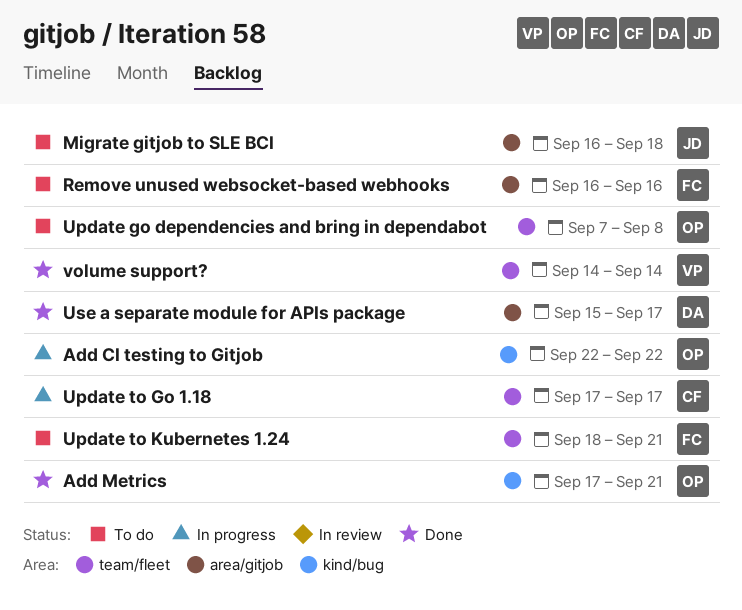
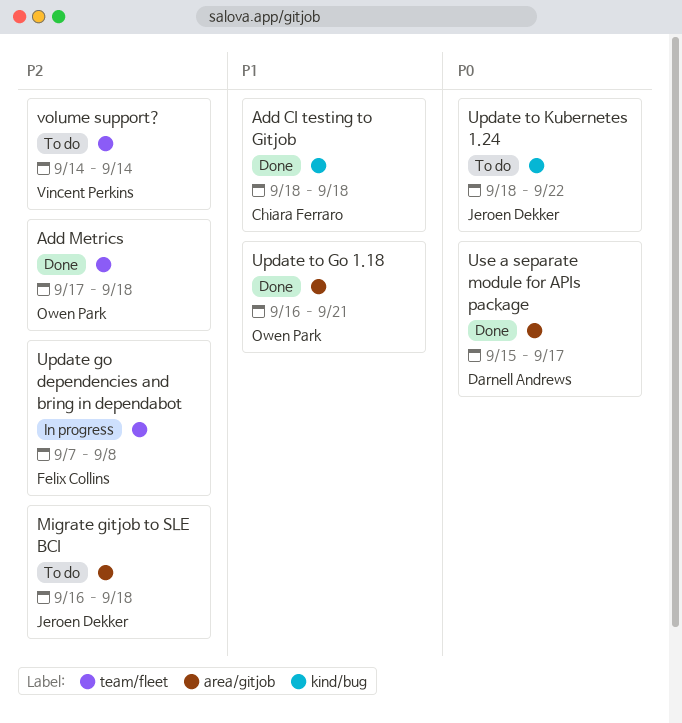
Add CI testing to Gitjob, status: In progress -> Done
Add CI testing to Gitjob, owner: Owen Park -> Chiara Ferraro
Add CI testing to Gitjob, start: Sep 22 -> Sep 18
Add CI testing to Gitjob, due: Sep 22 -> Sep 18
Add Metrics, label: kind/bug -> team/fleet
Add Metrics, due: Sep 21 -> Sep 18
Remove unused websocket-based webhooks: present -> none
Update go dependencies and bring in dependabot, status: To do -> In progress
Update go dependencies and bring in dependabot, owner: Owen Park -> Felix Collins
Update to Go 1.18, status: In progress -> Done
Update to Go 1.18, owner: Chiara Ferraro -> Owen Park
Update to Go 1.18, label: team/fleet -> area/gitjob
Update to Go 1.18, start: Sep 17 -> Sep 16
Update to Go 1.18, due: Sep 17 -> Sep 21
Update to Kubernetes 1.24, owner: Felix Collins -> Jeroen Dekker
Update to Kubernetes 1.24, label: team/fleet -> kind/bug
Update to Kubernetes 1.24, due: Sep 21 -> Sep 22
volume support?, status: Done -> To do

